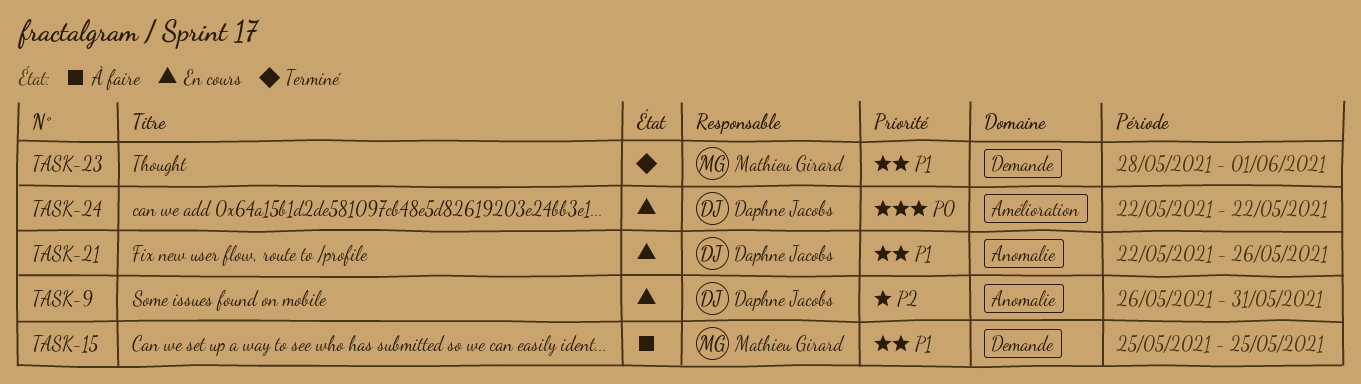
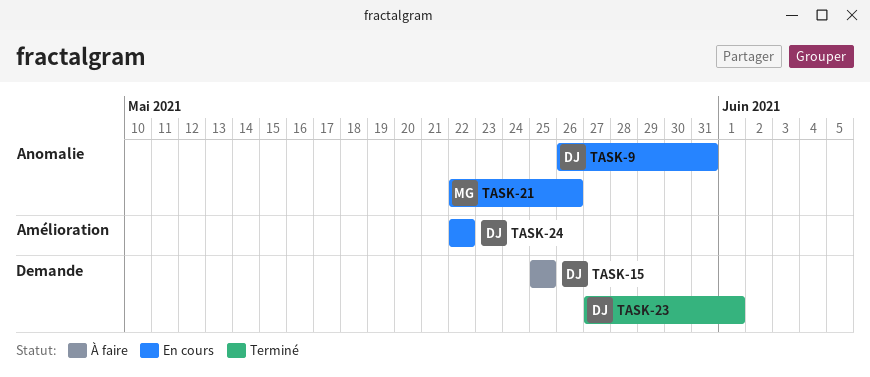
TASK-15, owner: Mathieu Girard -> Daphne Jacobs
TASK-21, owner: Daphne Jacobs -> Mathieu Girard
TASK-23, owner: Mathieu Girard -> Daphne Jacobs
TASK-23, start: May 28 -> May 27

